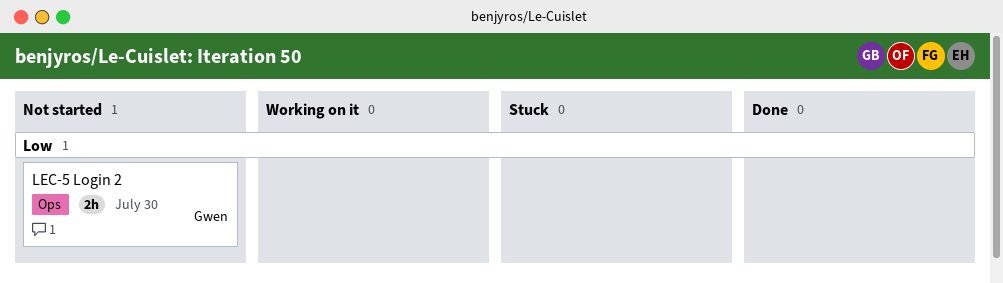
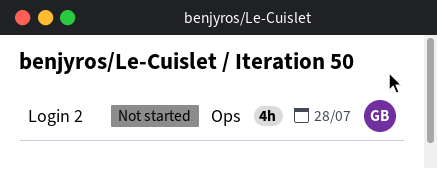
Login 2, estimate: 2h -> 4h
Login 2, due: Jul 30 -> Jul 28

